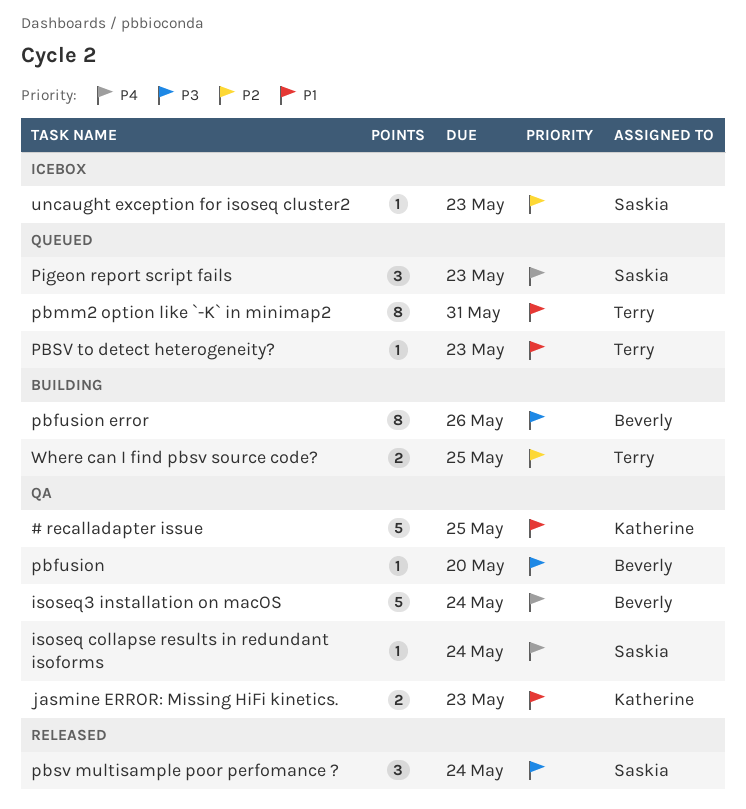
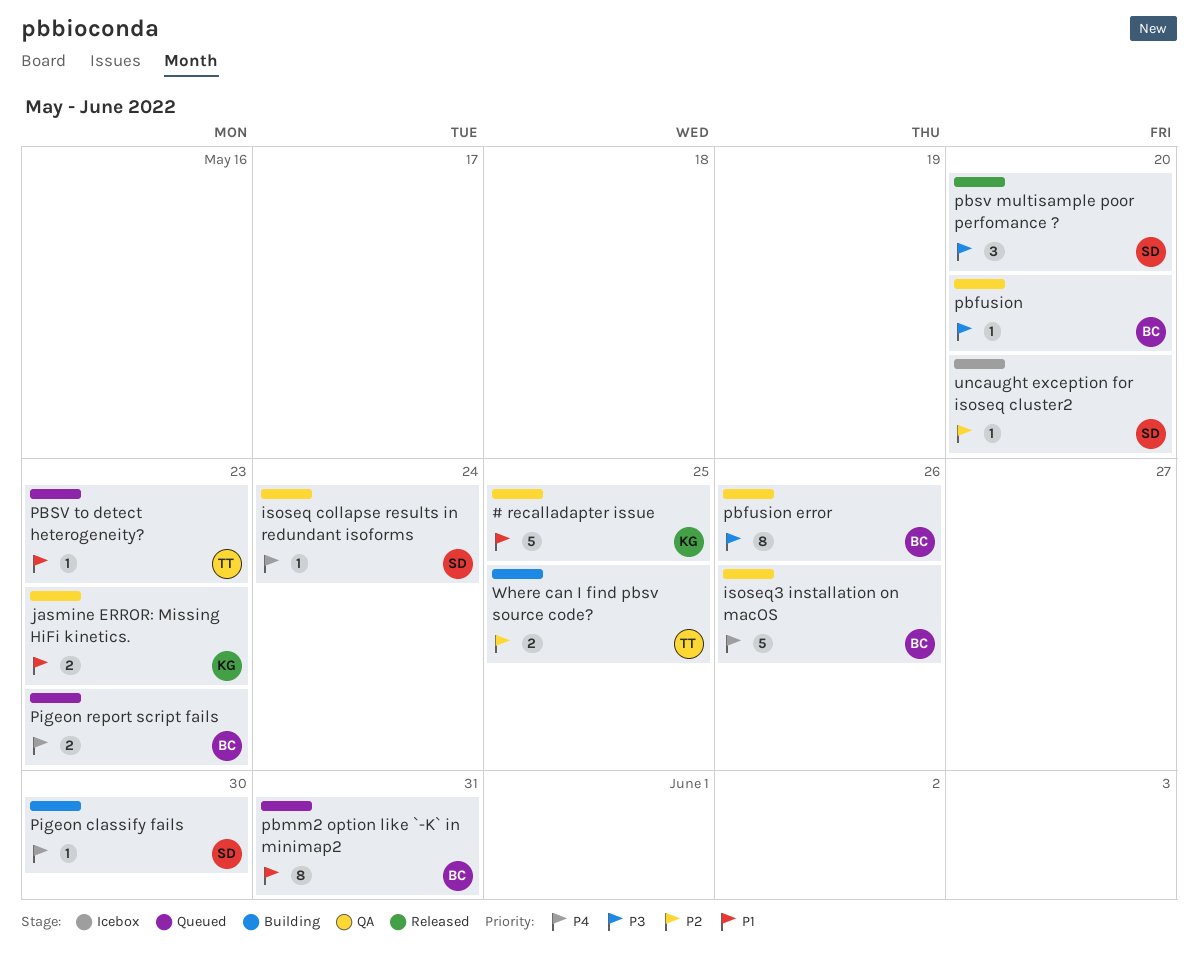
isoseq3 installation on macOS, due: May 24 -> May 26
pbfusion error, status: Building -> QA
pbmm2 option like `-K` in minimap2, owner: Terry -> Beverly
pbsv multisample poor perfomance ?, due: May 24 -> May 20
Pigeon classify fails: none -> present
Pigeon report script fails, owner: Saskia -> Beverly
Pigeon report script fails, estimate: 3 -> 2
uncaught exception for isoseq cluster2, due: May 23 -> May 20

